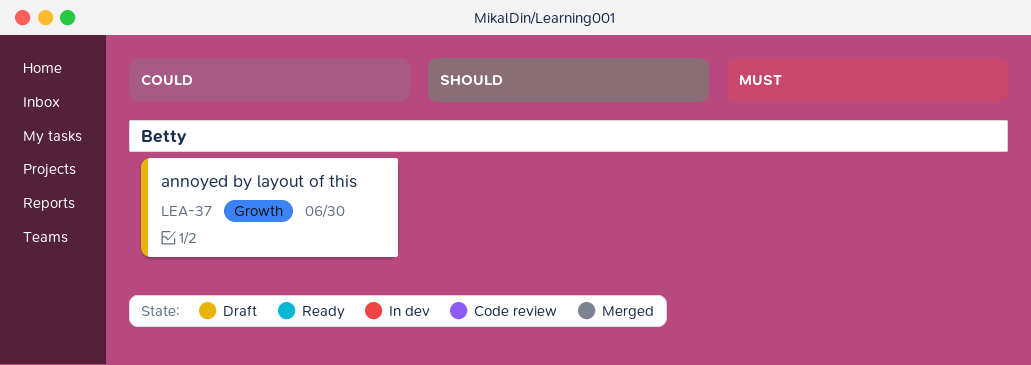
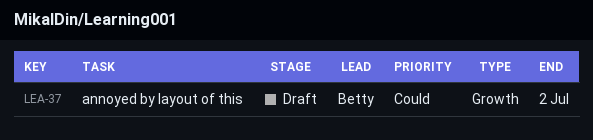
LEA-37, due: Jun 30 -> Jul 2

